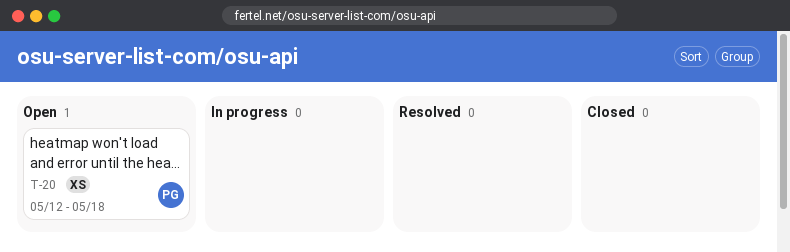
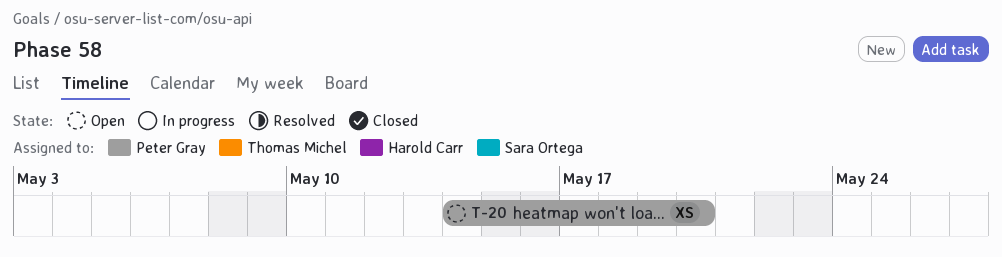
T-20, start: May 12 -> May 14
T-20, due: May 18 -> May 20

